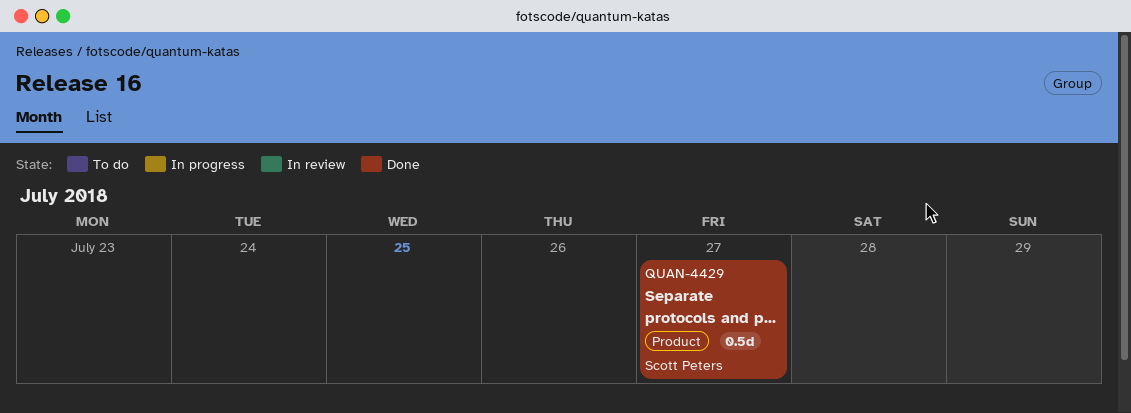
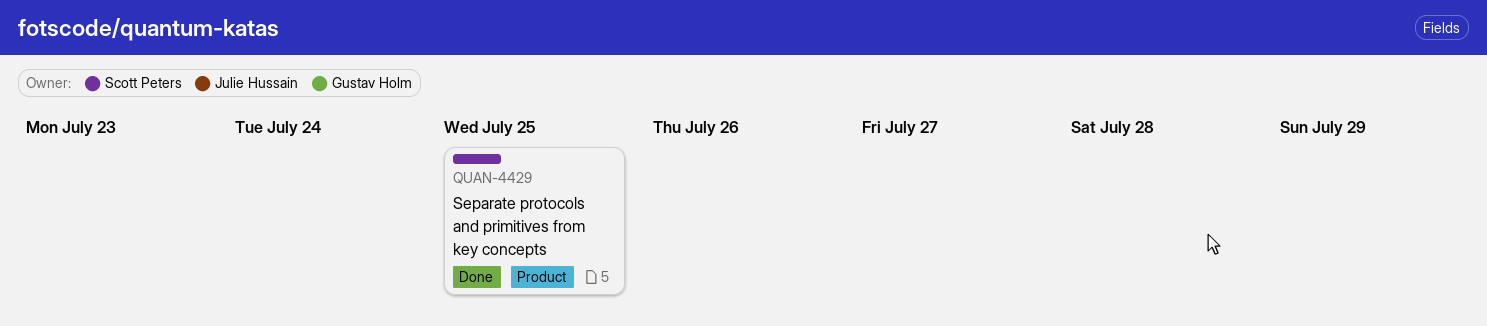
QUAN-4429, due: Jul 27 -> Jul 25

